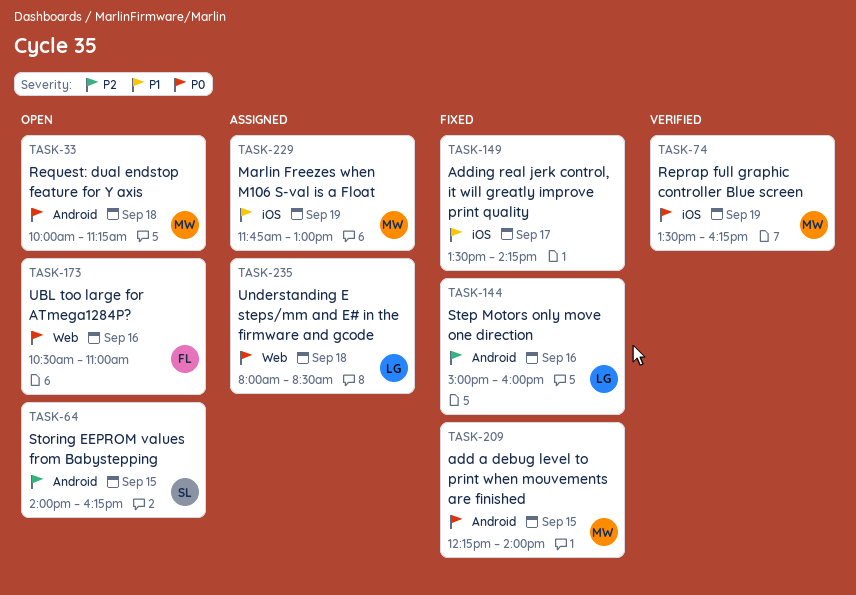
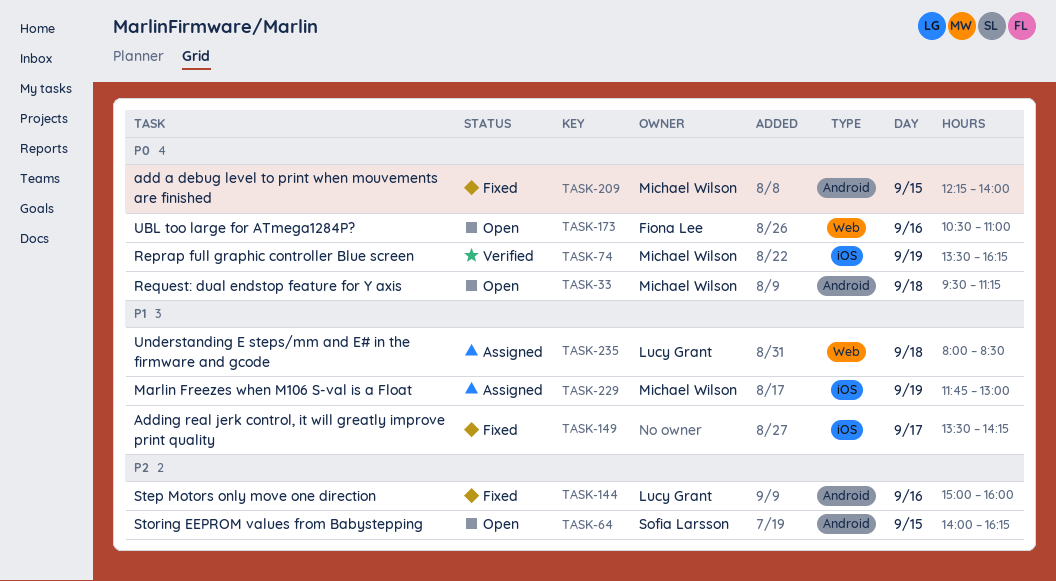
TASK-33, begins: 10:00 -> 09:30
TASK-235, priority: P0 -> P1

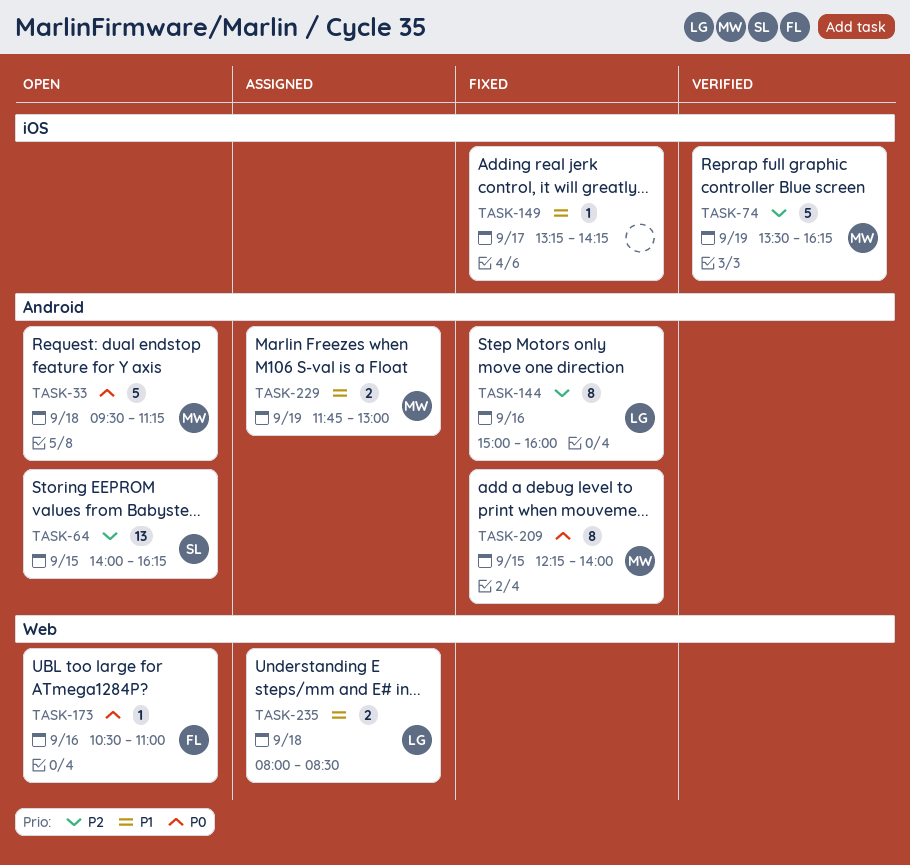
TASK-74, priority: P0 -> P2
TASK-149, begins: 13:30 -> 13:15
TASK-229, label: iOS -> Android

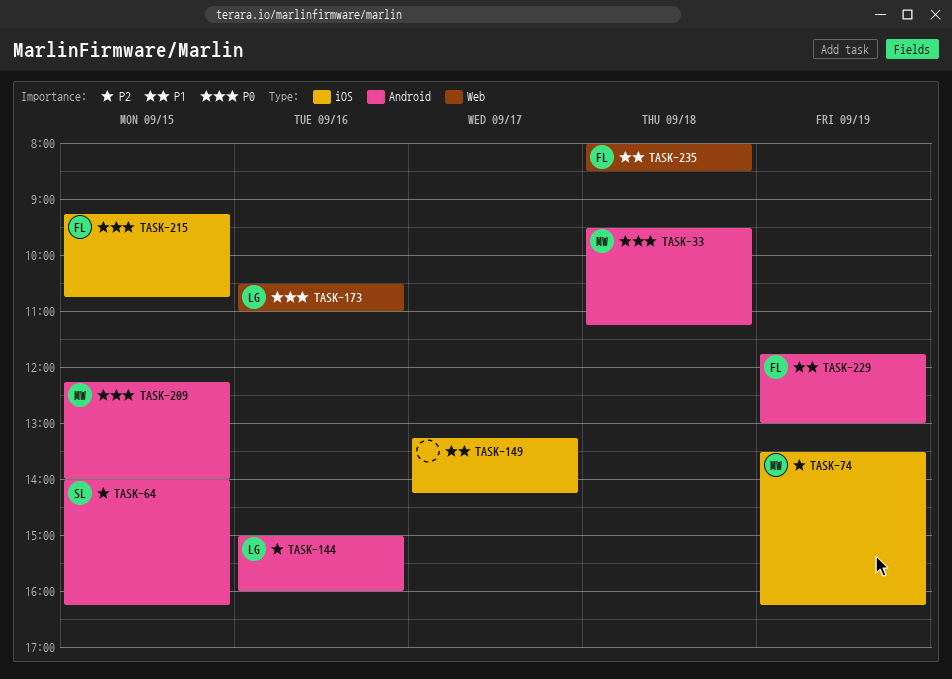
TASK-173, owner: FL -> LG
TASK-215: none -> present
TASK-229, owner: MW -> FL
TASK-235, owner: LG -> FL

